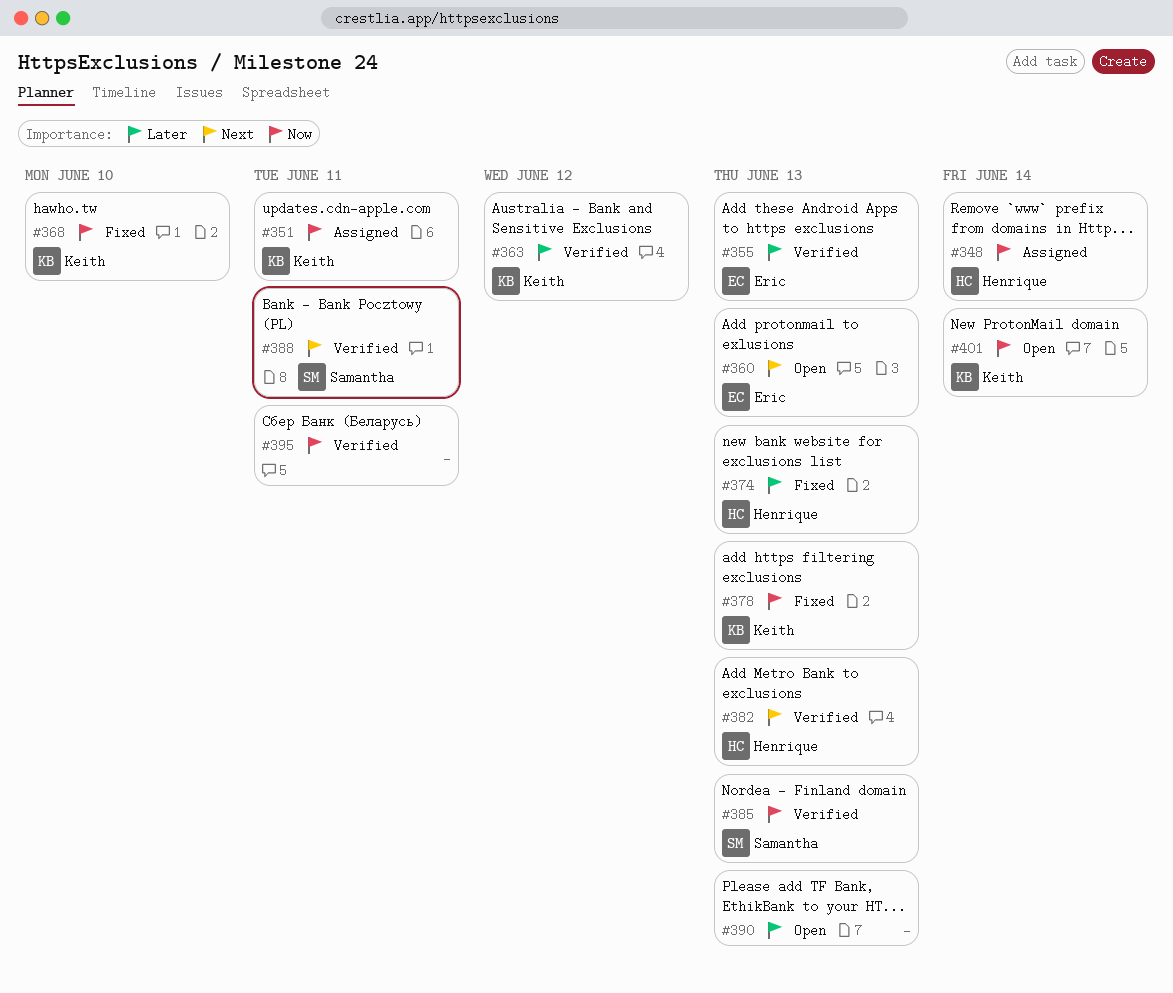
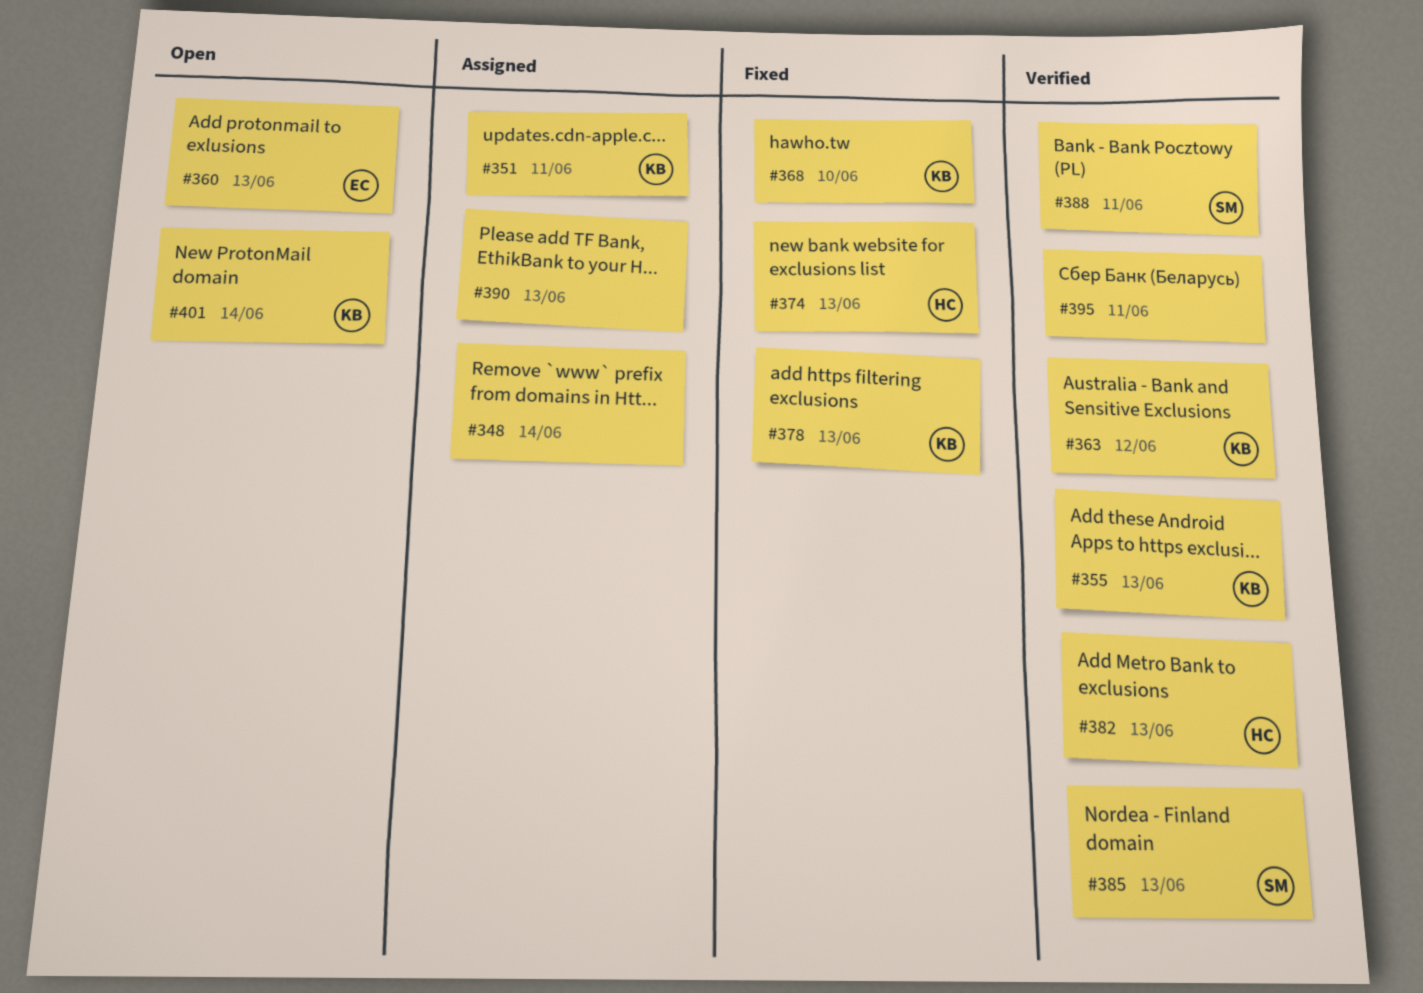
#348, owner: Henrique -> none
#355, owner: Eric -> Keith
#390, status: Open -> Assigned

